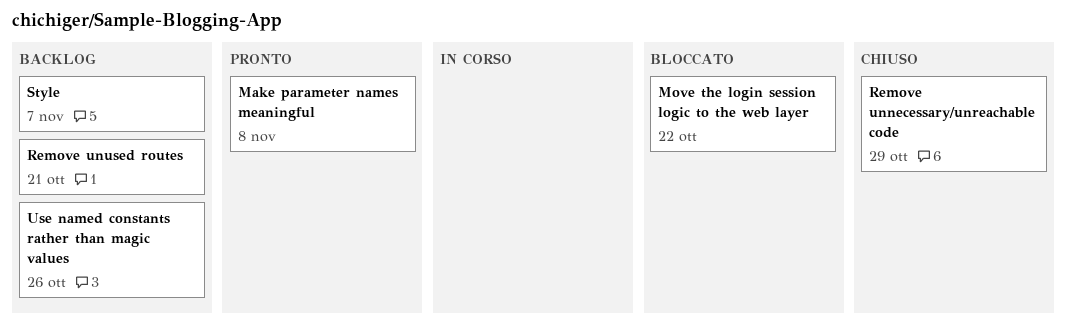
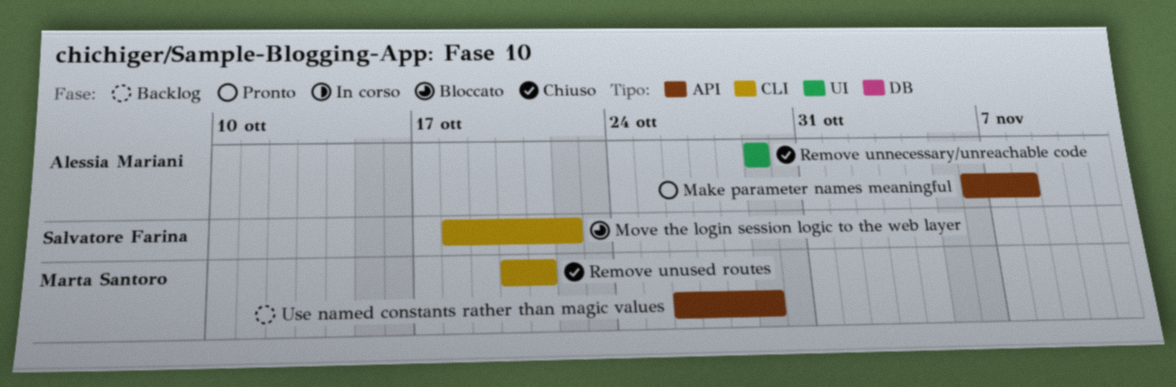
Remove unused routes, status: Backlog -> Chiuso
Style: present -> none
Use named constants rather than magic values, due: Oct 26 -> Oct 29

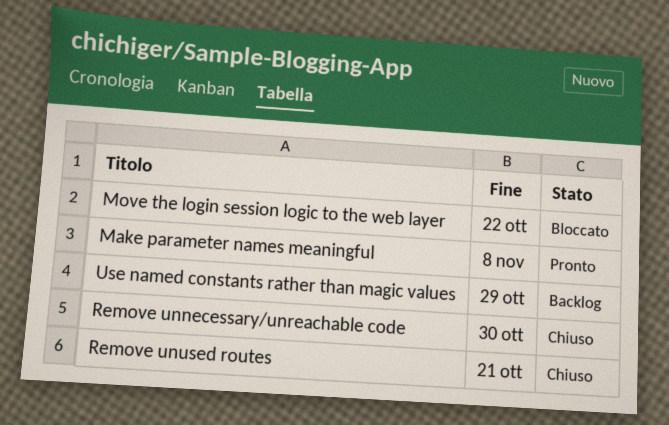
Remove unnecessary/unreachable code, due: Oct 29 -> Oct 30

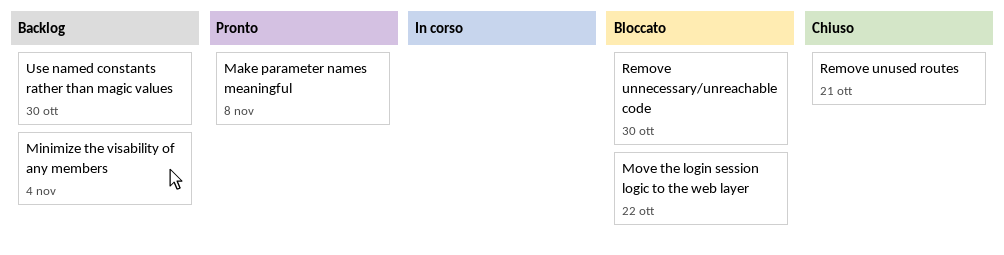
Minimize the visability of any members: none -> present
Remove unnecessary/unreachable code, status: Chiuso -> Bloccato
Use named constants rather than magic values, due: Oct 29 -> Oct 30

